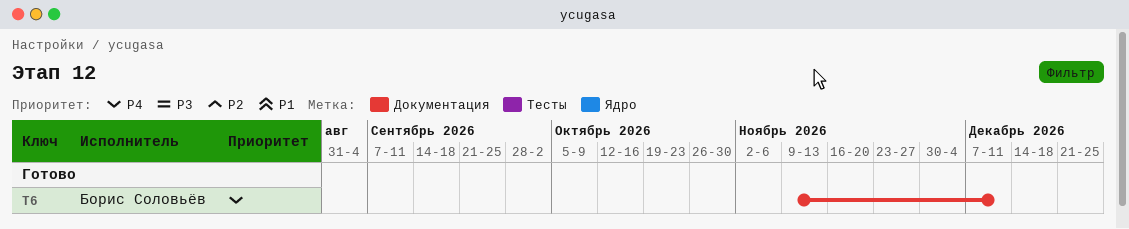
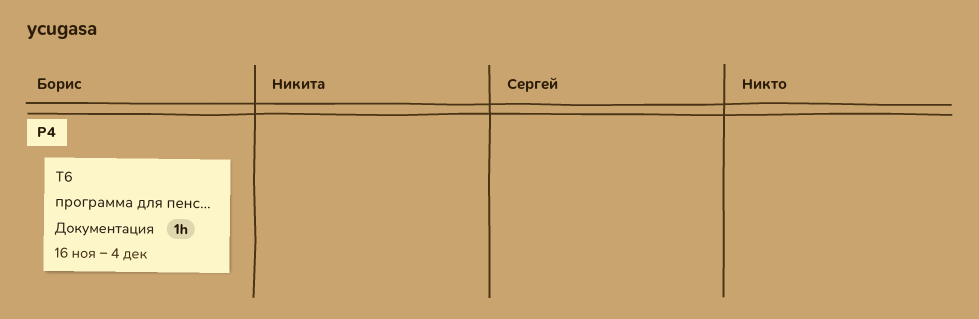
T6, start: Nov 9 -> Nov 16
T6, due: Dec 11 -> Dec 4

